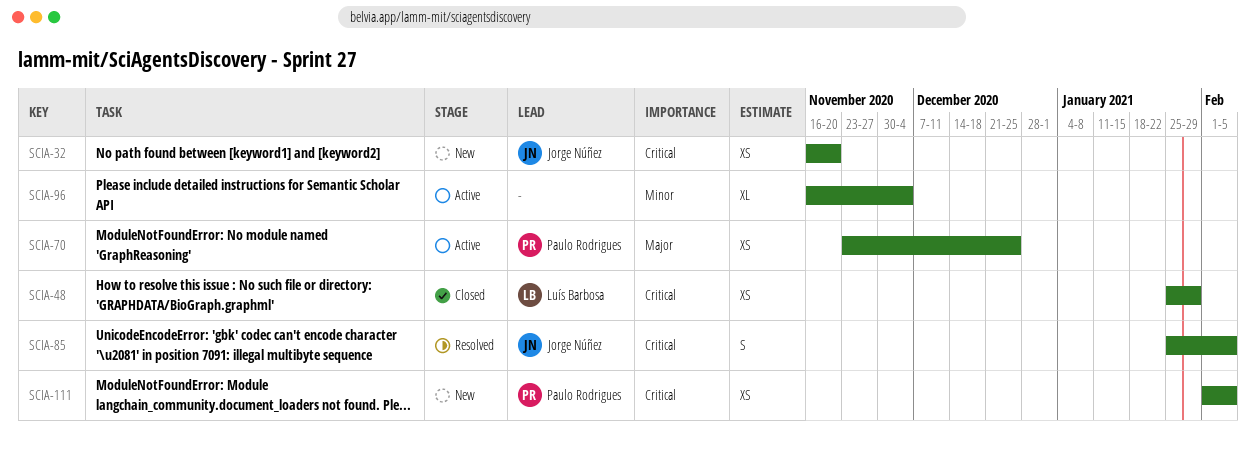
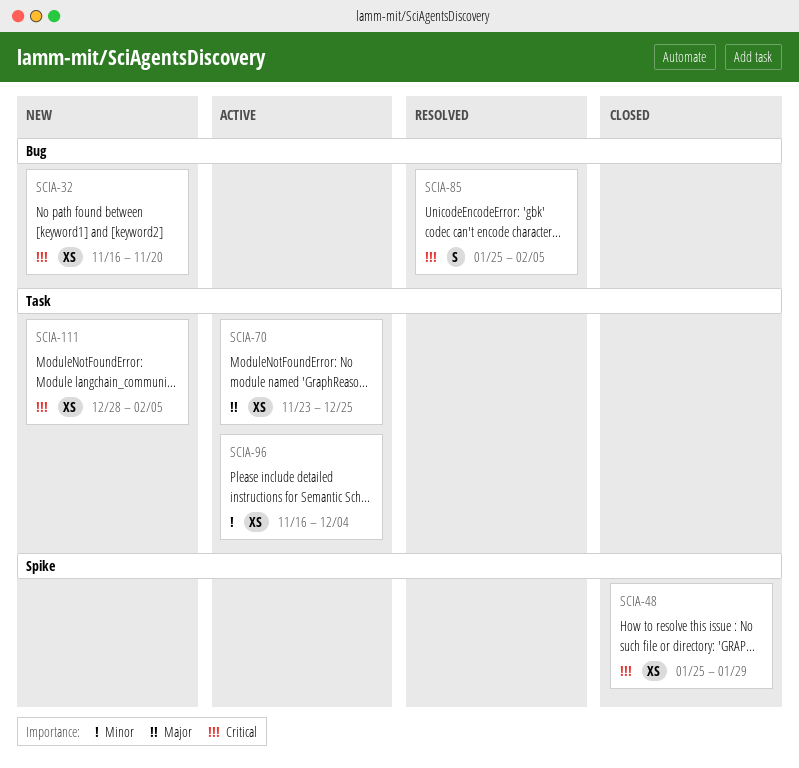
SCIA-96, estimate: XL -> XS
SCIA-111, start: Feb 1 -> Dec 28

